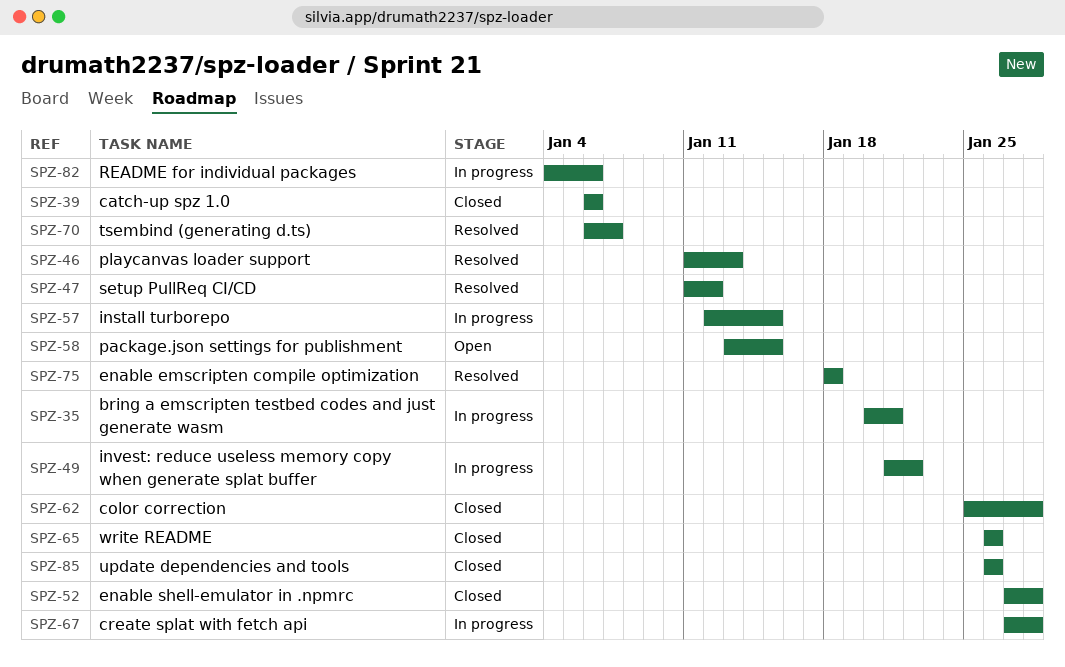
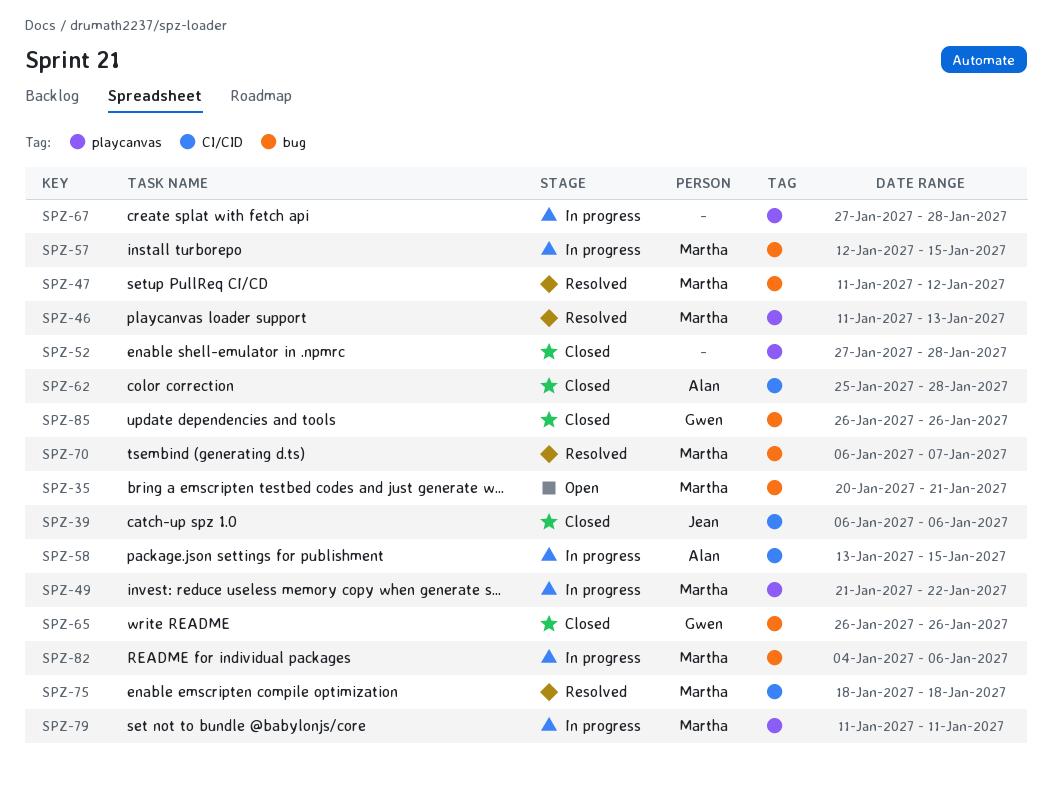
SPZ-35, status: In progress -> Open
SPZ-58, status: Open -> In progress
SPZ-79: none -> present

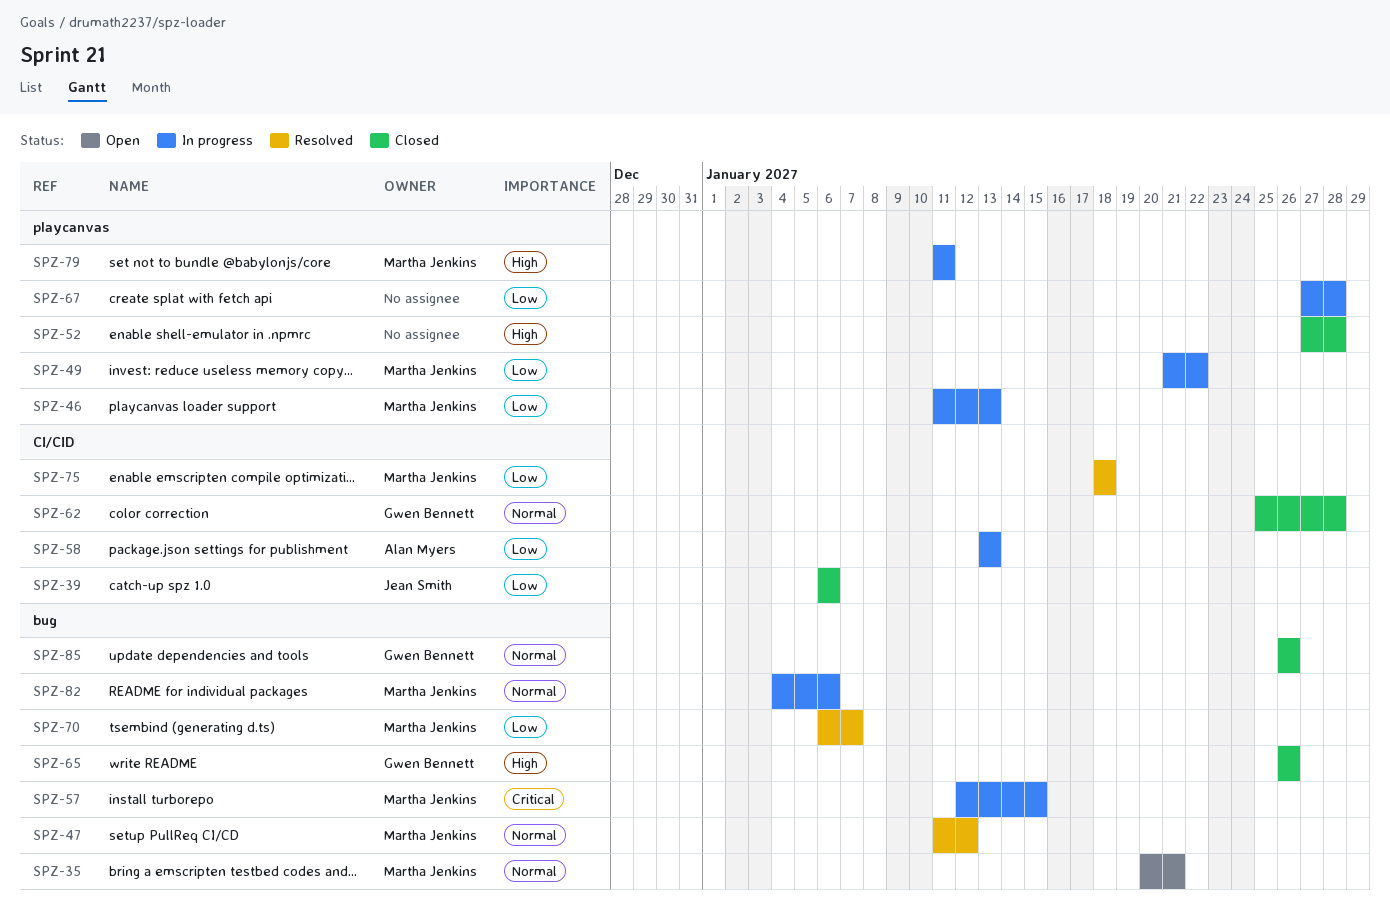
SPZ-46, status: Resolved -> In progress
SPZ-58, due: Jan 15 -> Jan 13
SPZ-62, owner: Alan Myers -> Gwen Bennett

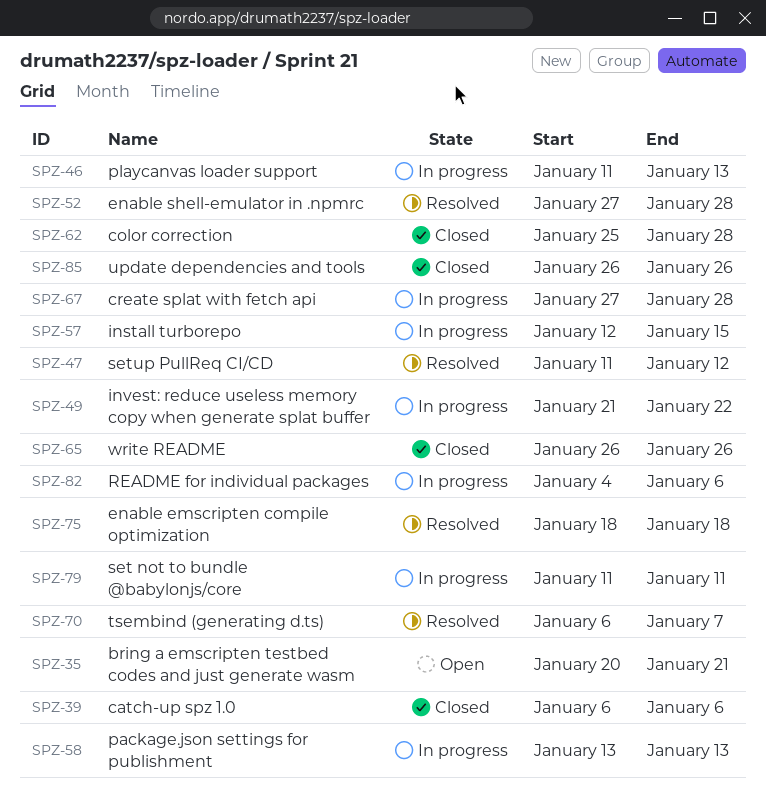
SPZ-52, status: Closed -> Resolved

